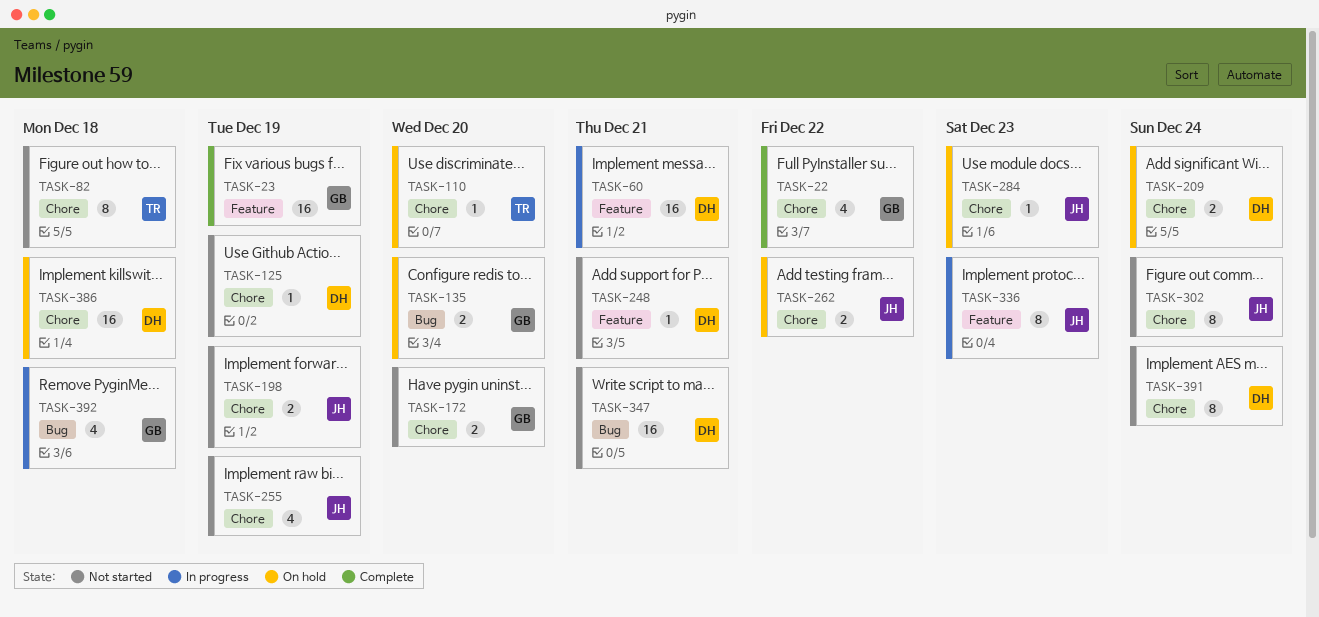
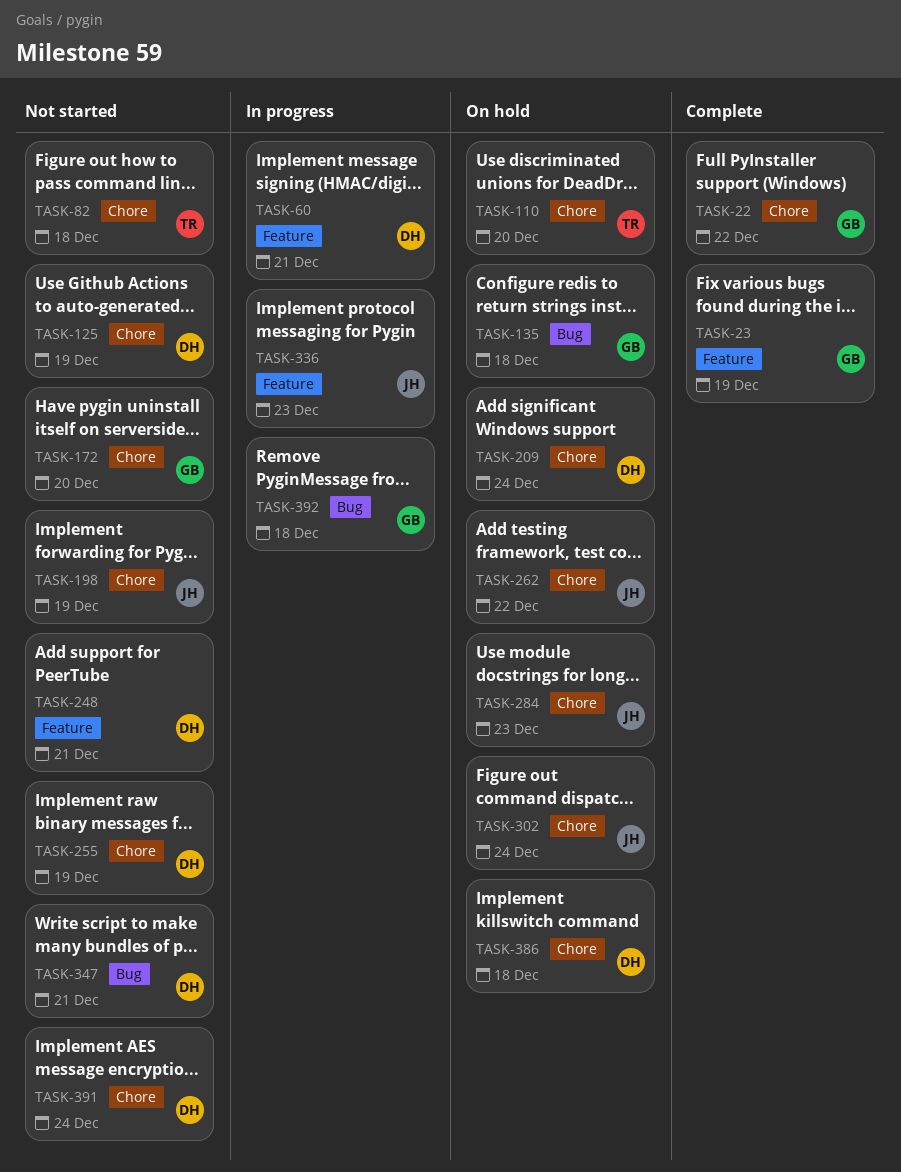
TASK-135, due: Dec 20 -> Dec 18
TASK-255, owner: JH -> DH
TASK-302, status: Not started -> On hold

